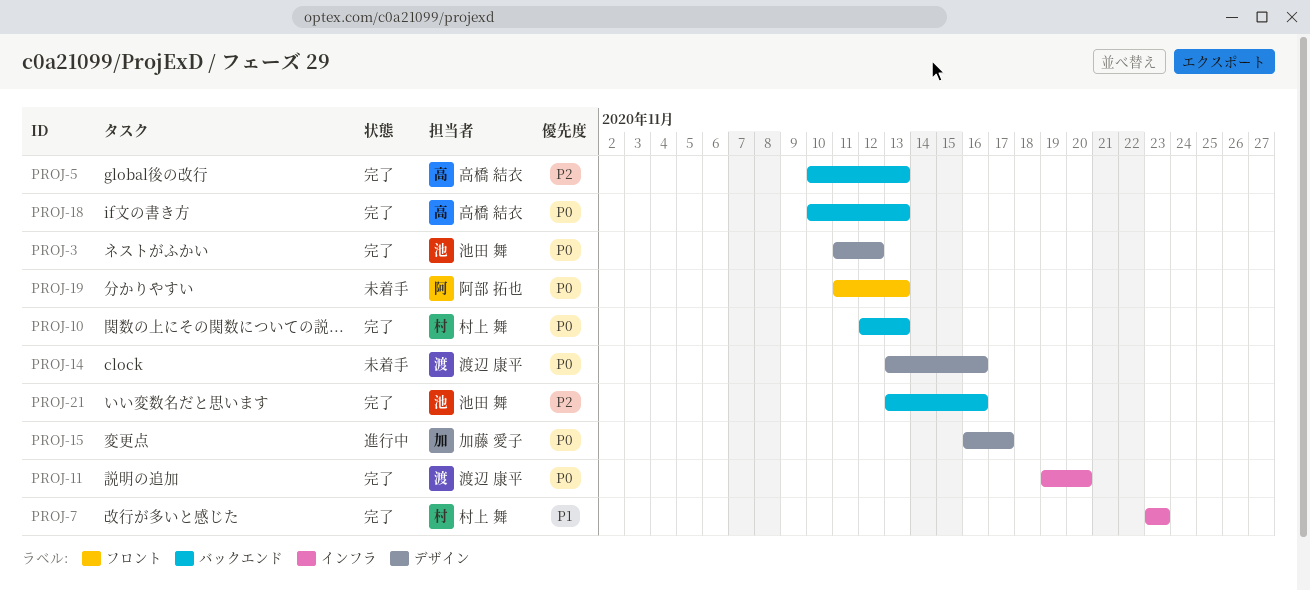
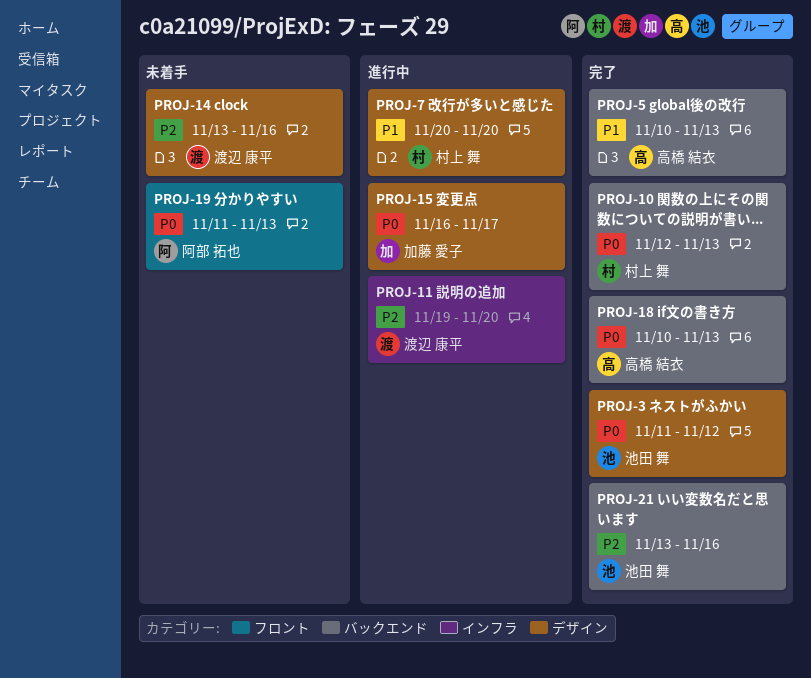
PROJ-5, priority: P2 -> P1
PROJ-7, status: 完了 -> 進行中
PROJ-7, label: インフラ -> デザイン
PROJ-7, start: Nov 23 -> Nov 20
PROJ-7, due: Nov 23 -> Nov 20
PROJ-11, status: 完了 -> 進行中
PROJ-11, priority: P0 -> P2
PROJ-14, priority: P0 -> P2

